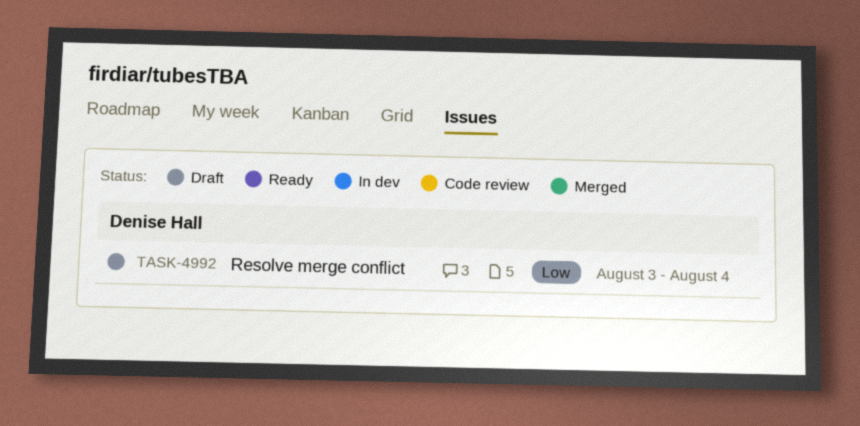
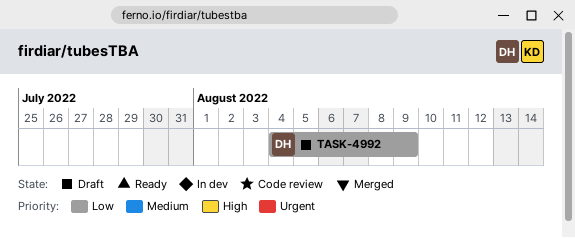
TASK-4992, start: Aug 3 -> Aug 4
TASK-4992, due: Aug 4 -> Aug 9

